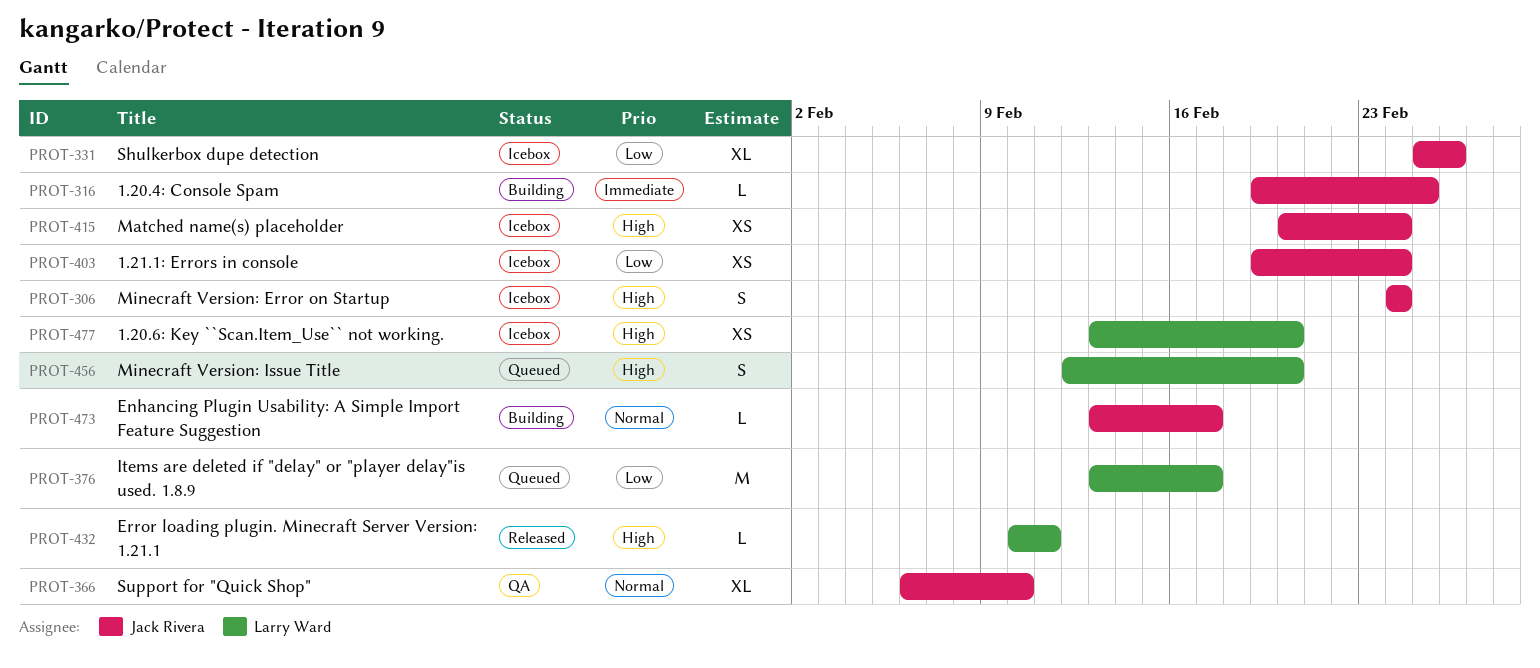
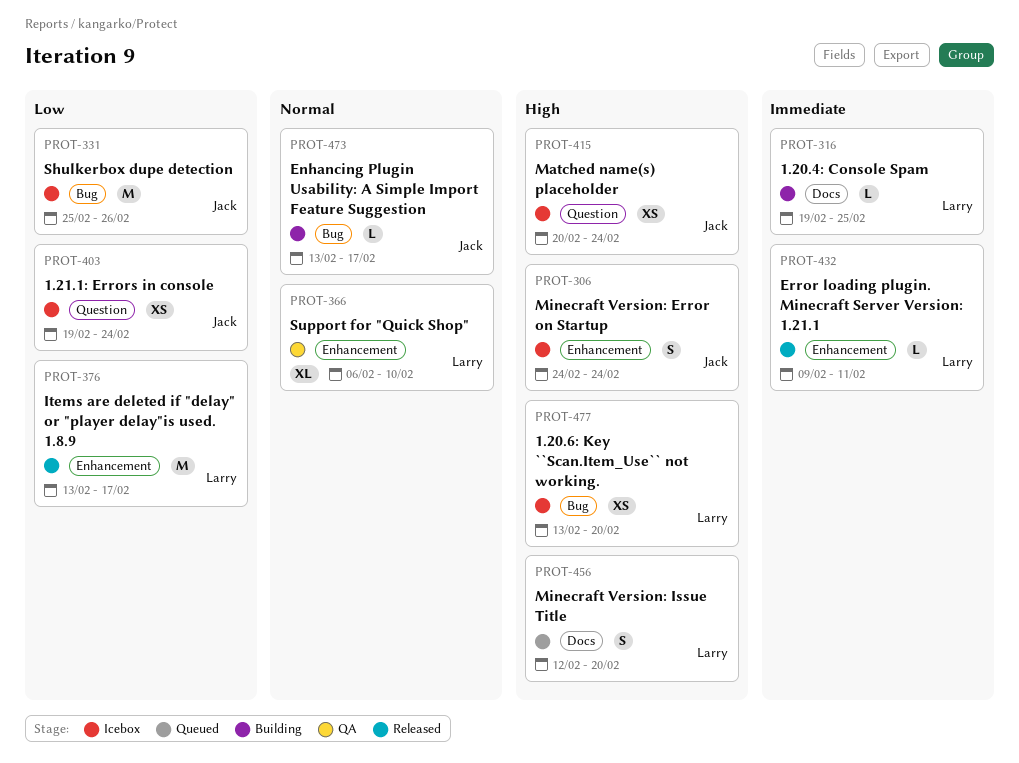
PROT-316, owner: Jack Rivera -> Larry Ward
PROT-331, estimate: XL -> M
PROT-366, owner: Jack Rivera -> Larry Ward
PROT-376, status: Queued -> Released
PROT-432, priority: High -> Immediate
PROT-432, start: Feb 10 -> Feb 9

